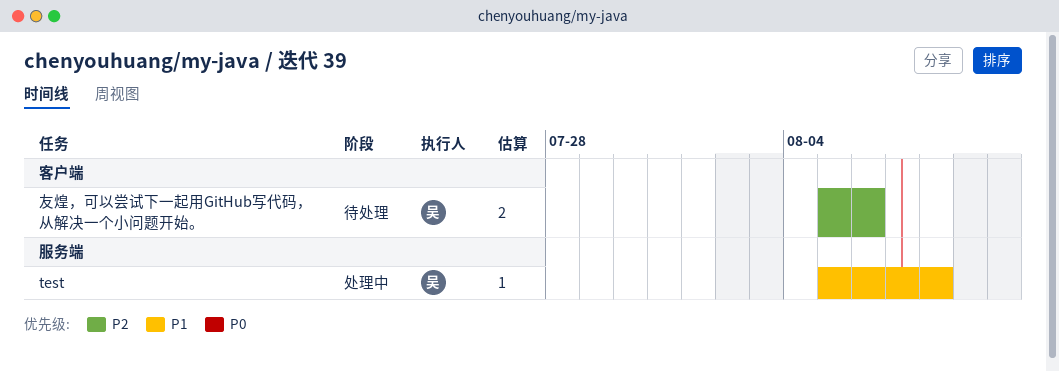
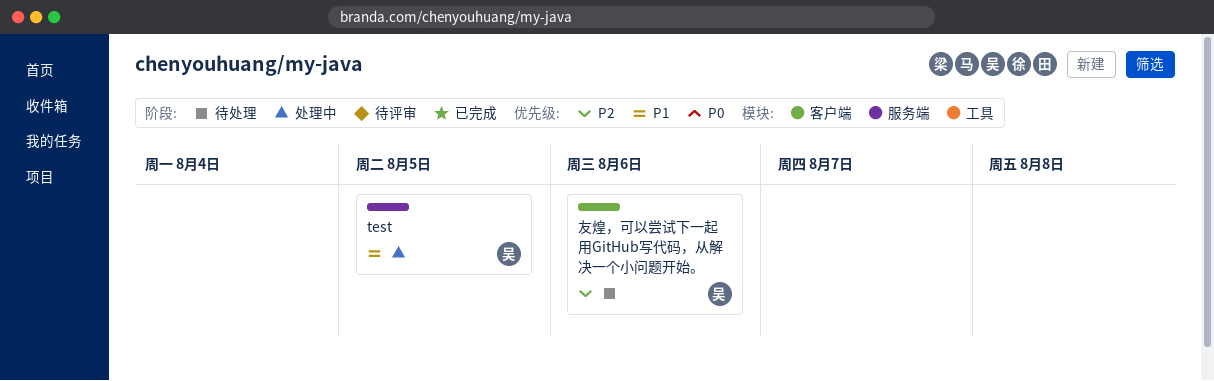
test, due: Aug 8 -> Aug 5

